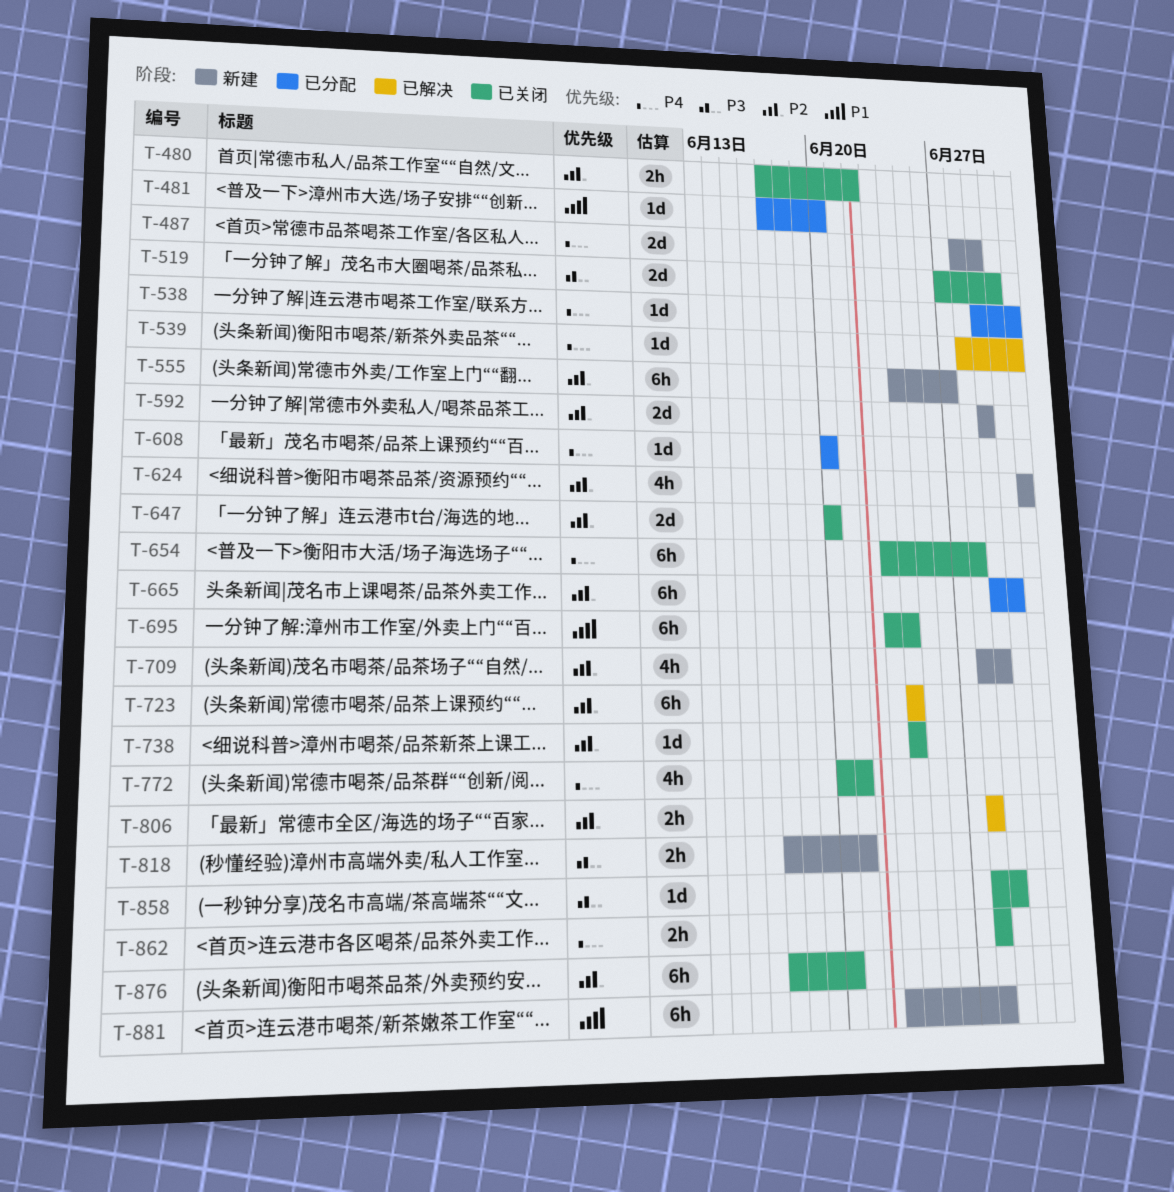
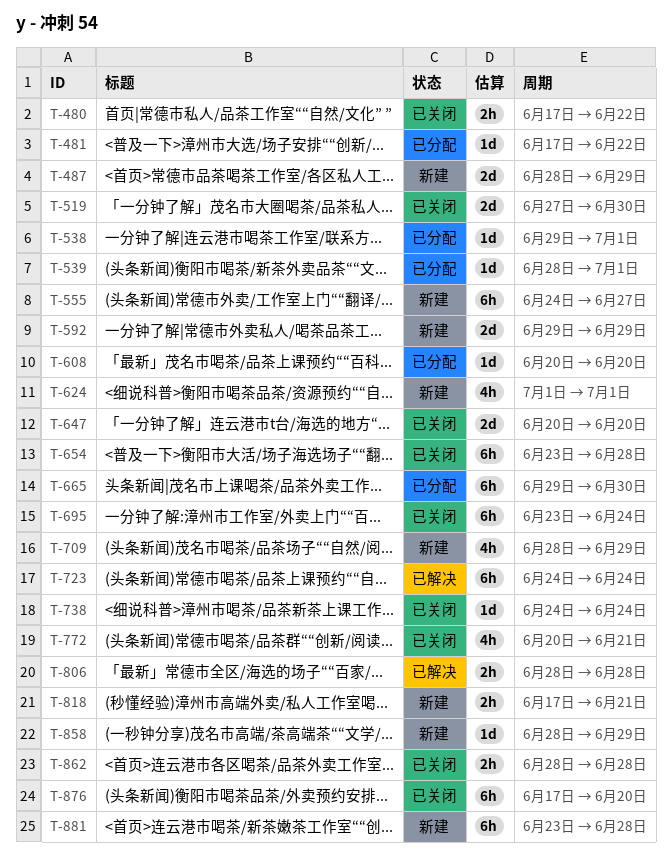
T-481, due: Jun 20 -> Jun 22
T-539, status: 已解决 -> 已分配
T-858, status: 已关闭 -> 新建

